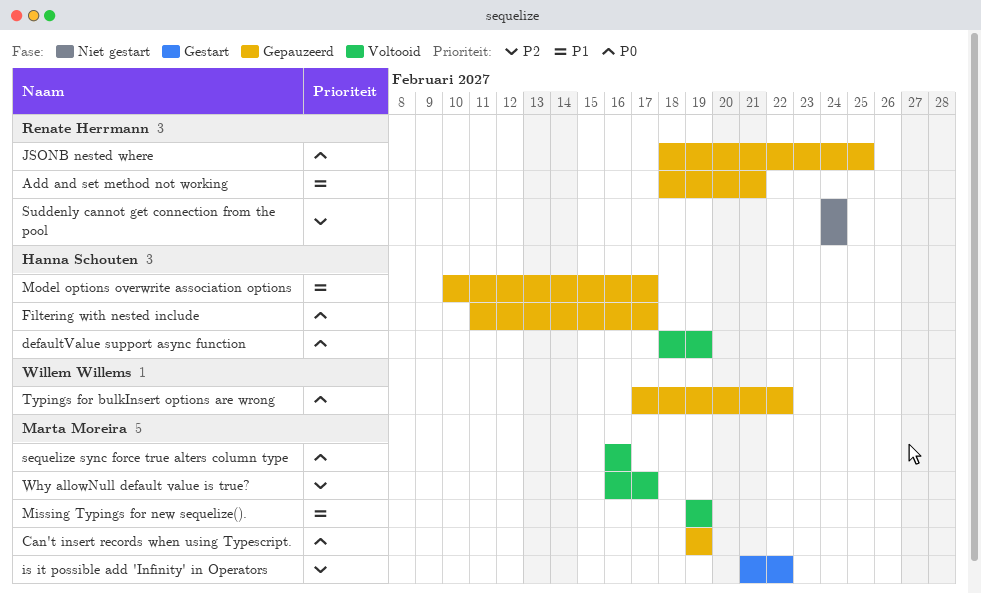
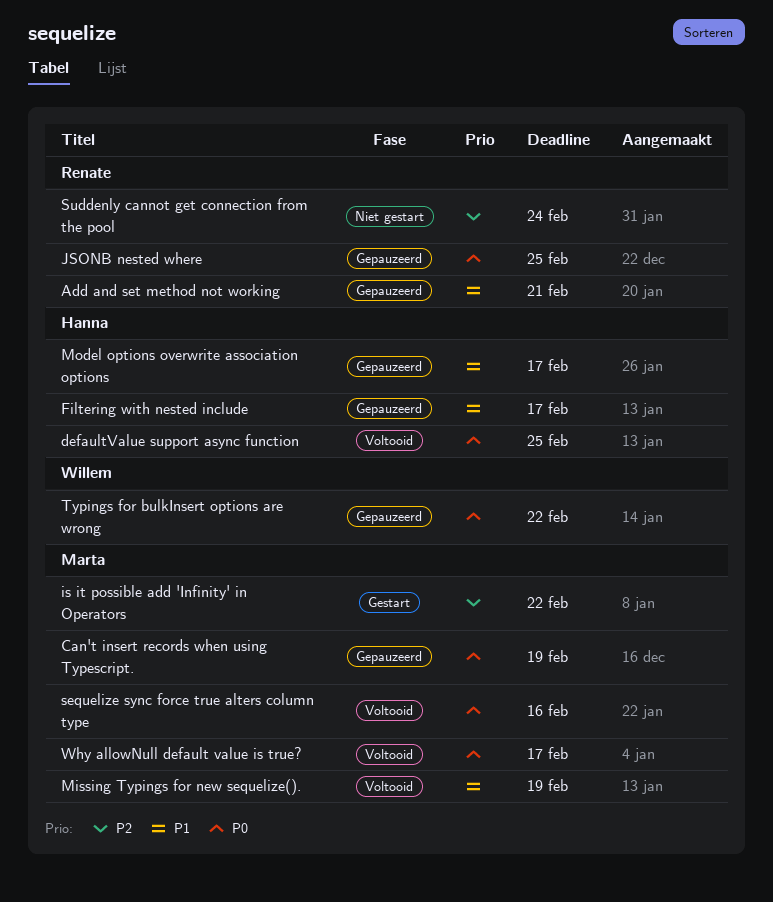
defaultValue support async function, due: Feb 19 -> Feb 25
Filtering with nested include, priority: P0 -> P1
Why allowNull default value is true?, priority: P2 -> P0

